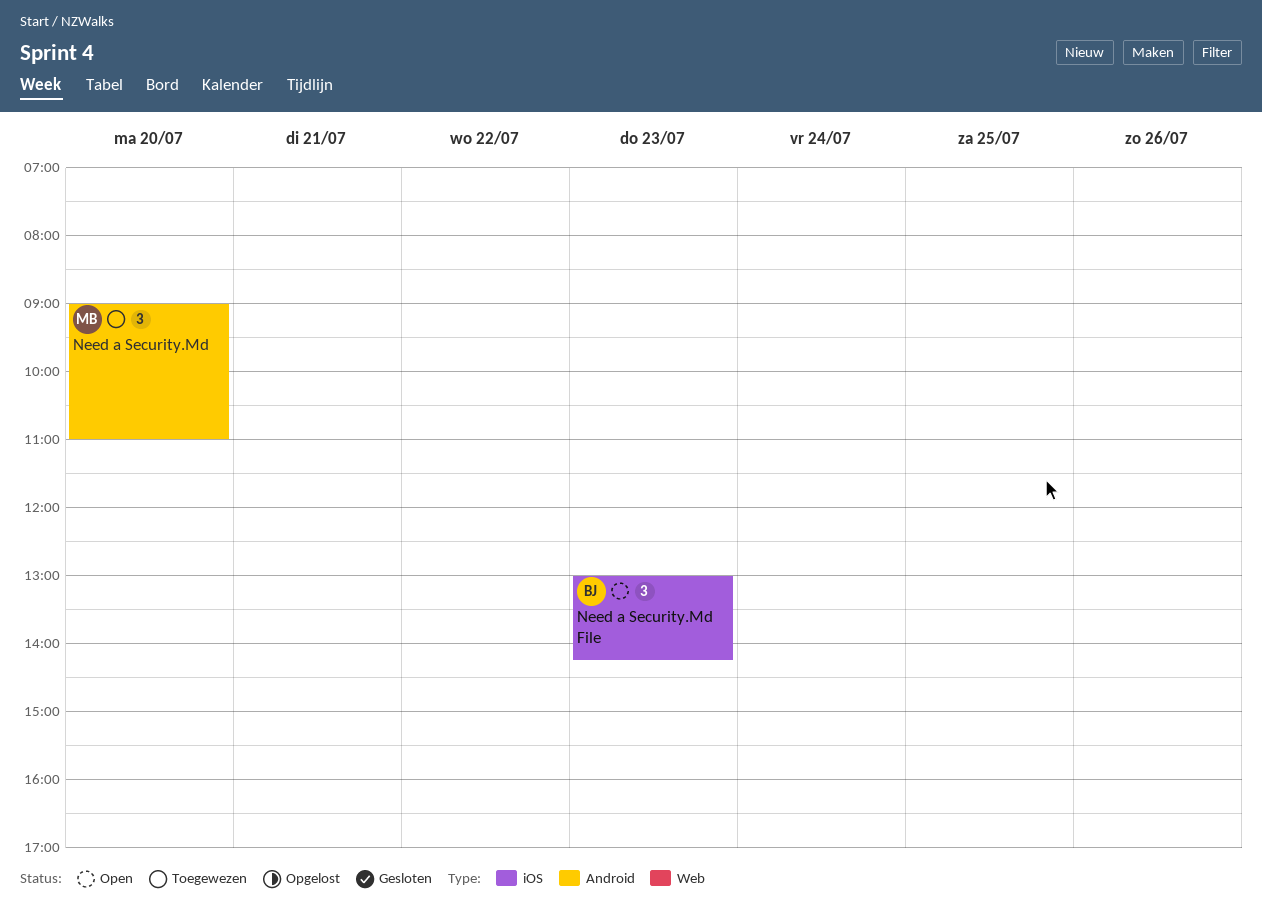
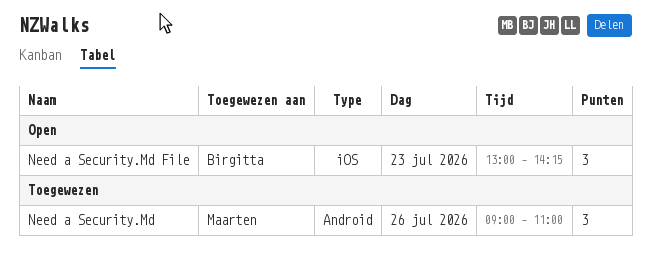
Need a Security.Md, day: Jul 20 -> Jul 26

